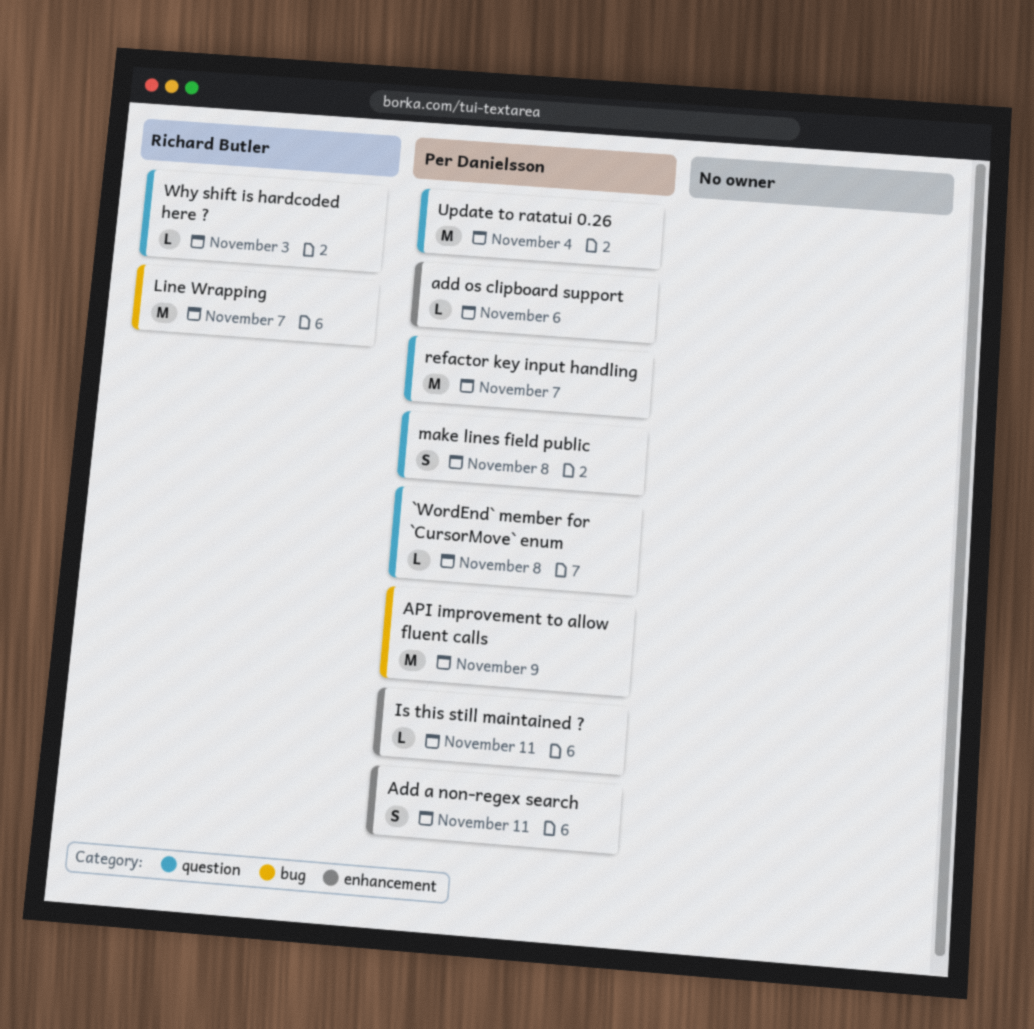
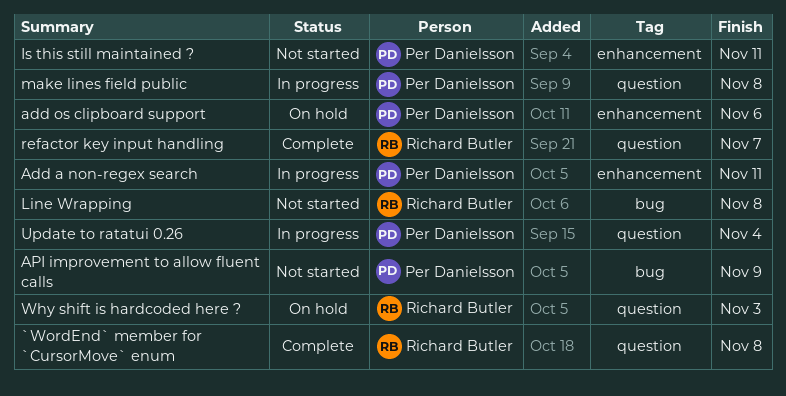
`WordEnd` member for `CursorMove` enum, owner: Per Danielsson -> Richard Butler
Line Wrapping, due: Nov 7 -> Nov 8
refactor key input handling, owner: Per Danielsson -> Richard Butler

